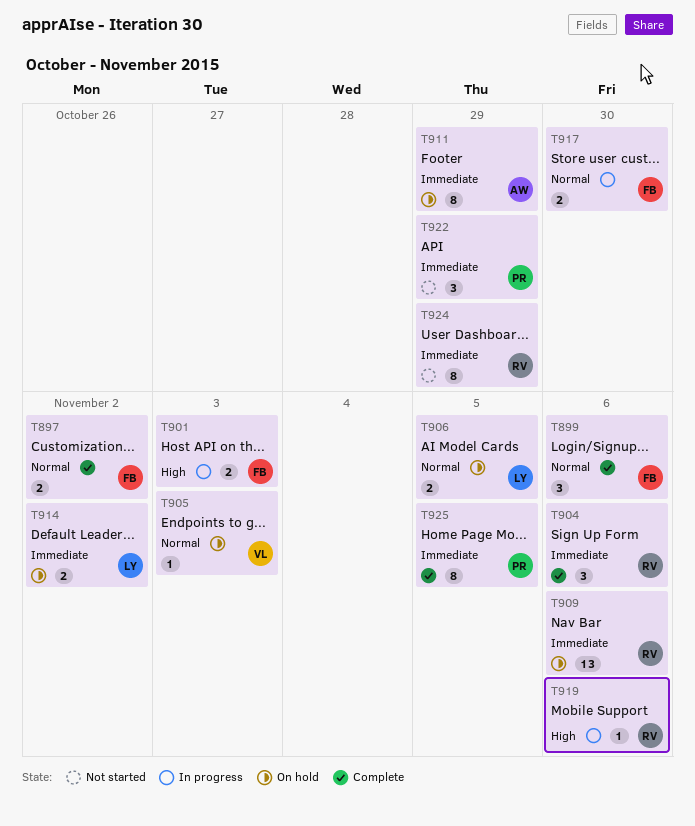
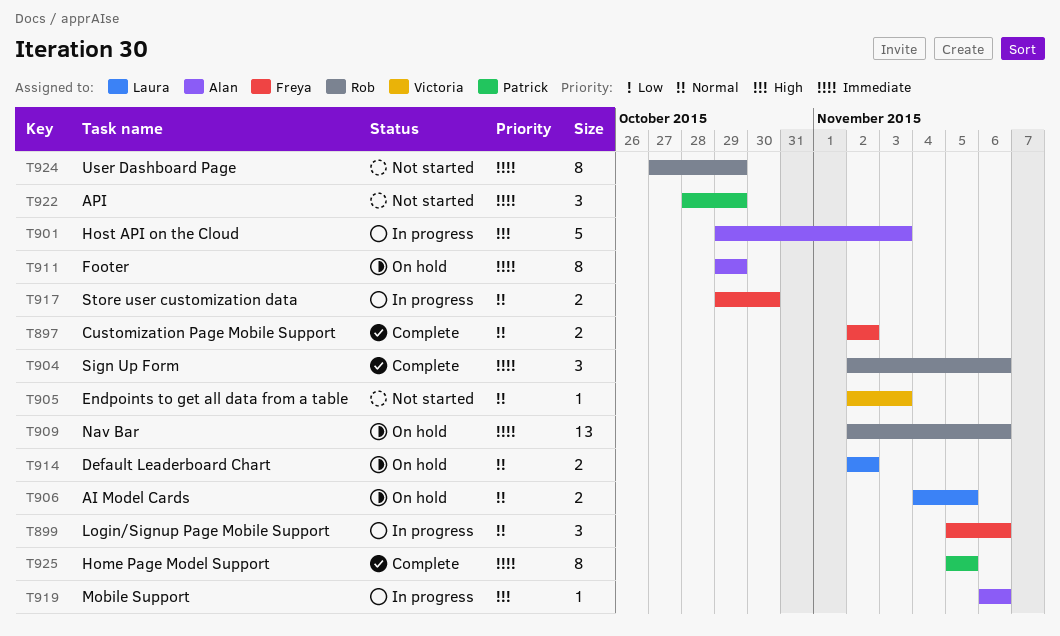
T899, status: Complete -> In progress
T901, owner: Freya -> Alan
T901, estimate: 2 -> 5
T905, status: On hold -> Not started
T914, priority: Immediate -> Normal
T919, owner: Rob -> Alan

